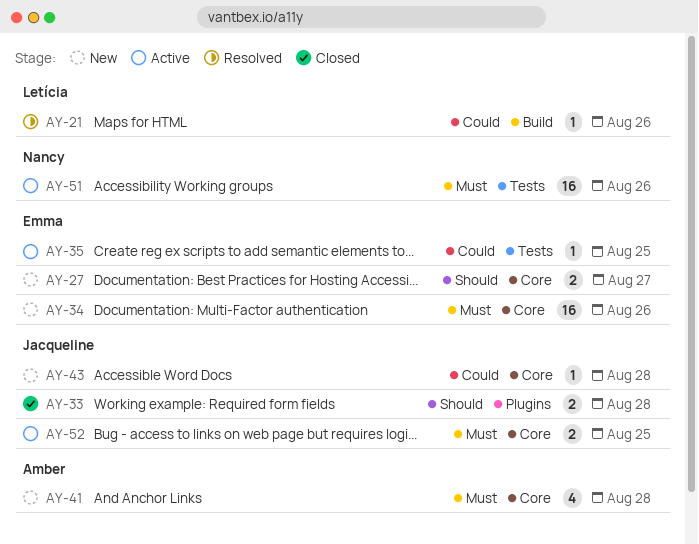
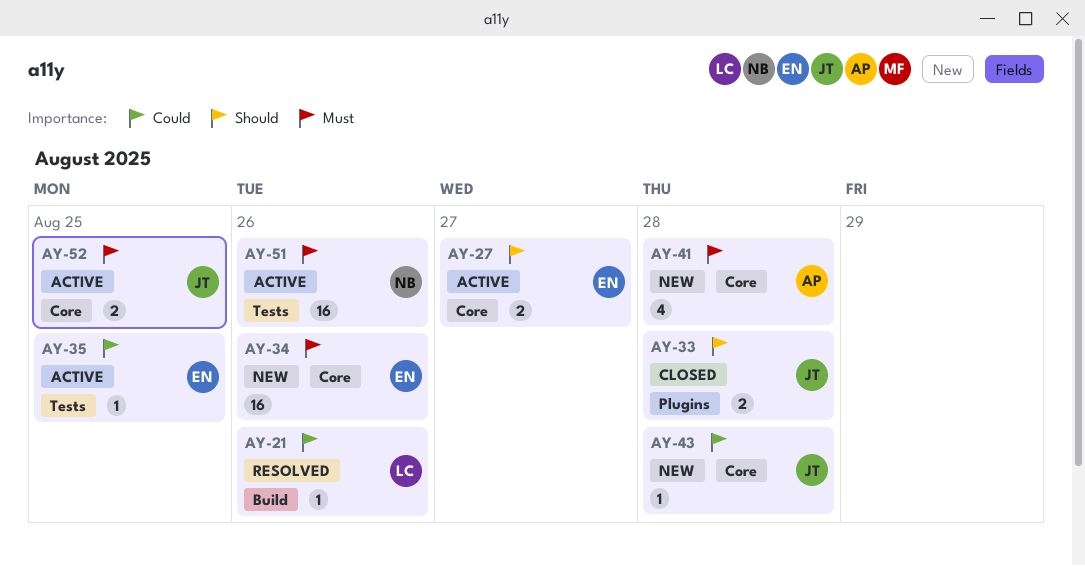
AY-27, status: New -> Active

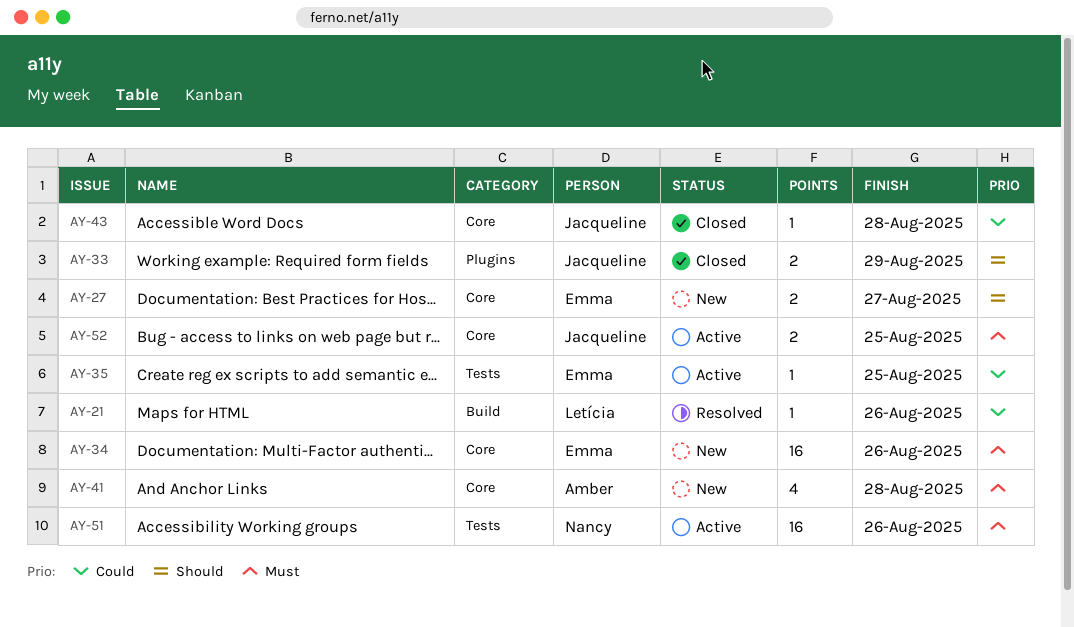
AY-27, status: Active -> New
AY-33, due: Aug 28 -> Aug 29
AY-43, status: New -> Closed

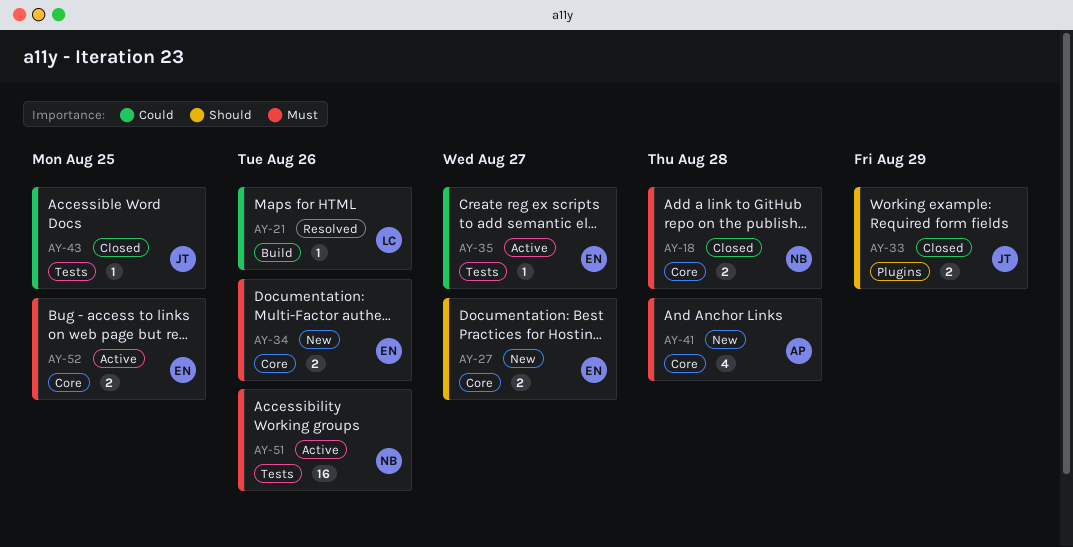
AY-18: none -> present
AY-34, estimate: 16 -> 2
AY-35, due: Aug 25 -> Aug 27
AY-43, label: Core -> Tests
AY-43, due: Aug 28 -> Aug 25
AY-52, owner: Jacqueline -> Emma

